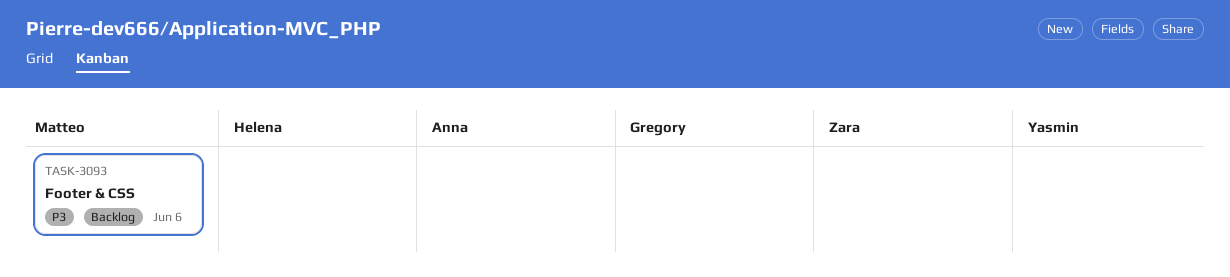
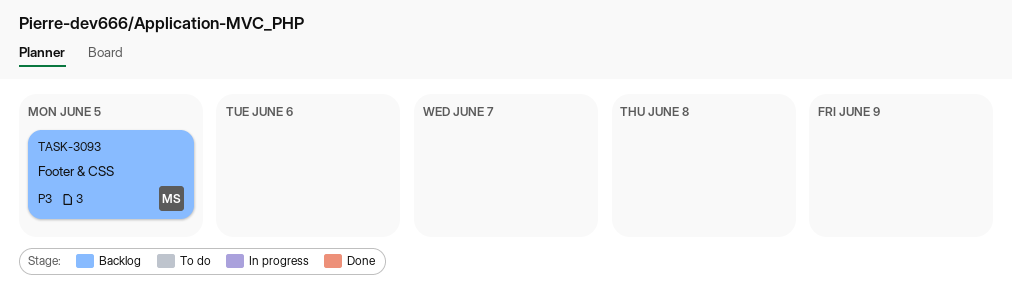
TASK-3093, due: Jun 6 -> Jun 5

